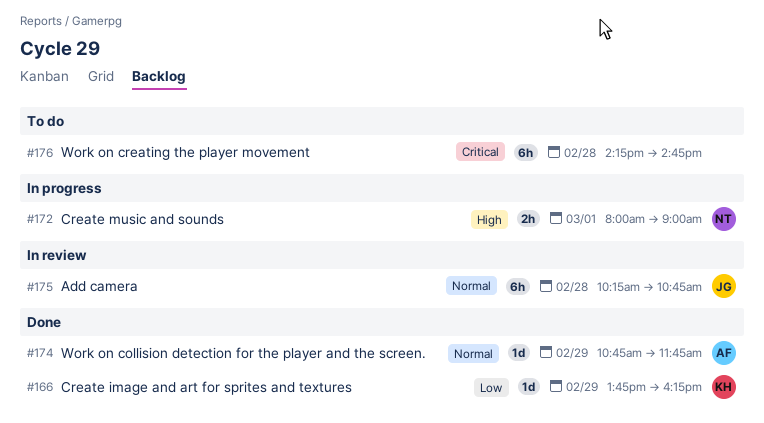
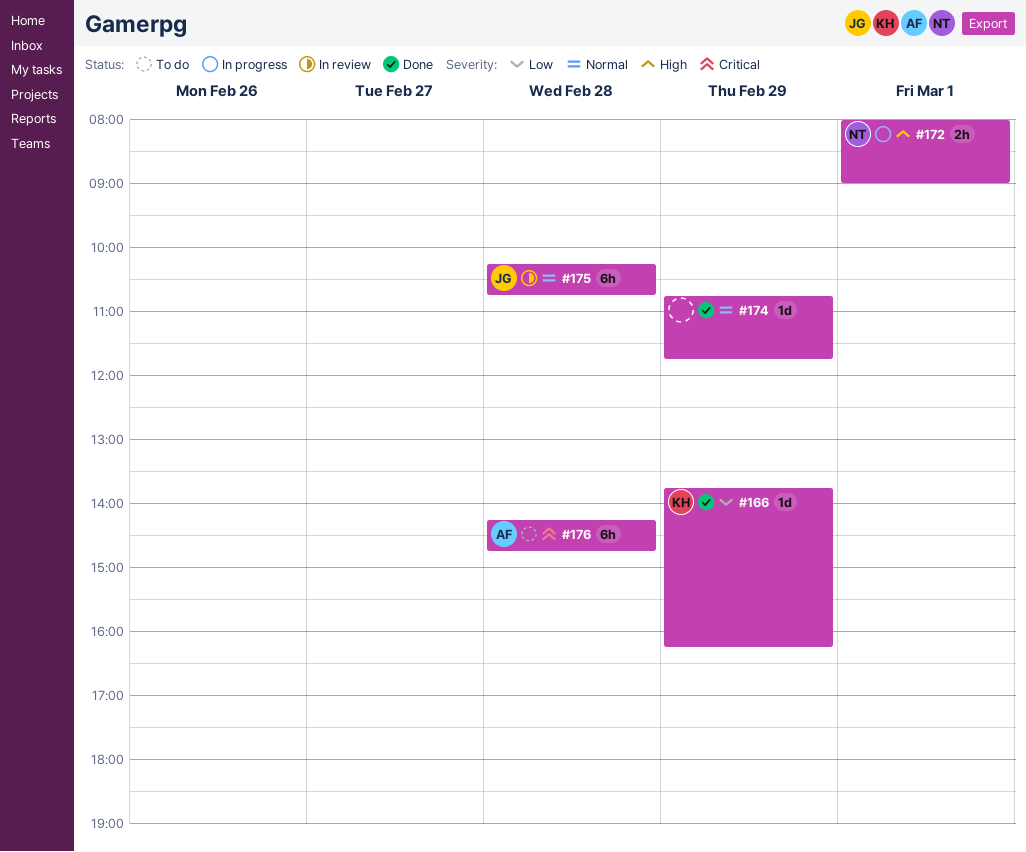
#174, owner: AF -> none
#176, owner: none -> AF

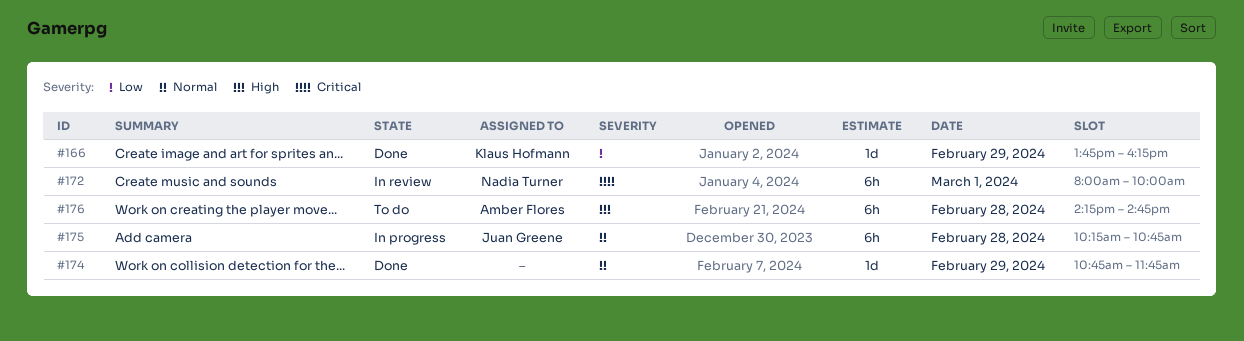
#172, status: In progress -> In review
#172, priority: High -> Critical
#172, estimate: 2h -> 6h
#172, ends: 09:00 -> 10:00
#175, status: In review -> In progress
#176, priority: Critical -> High

